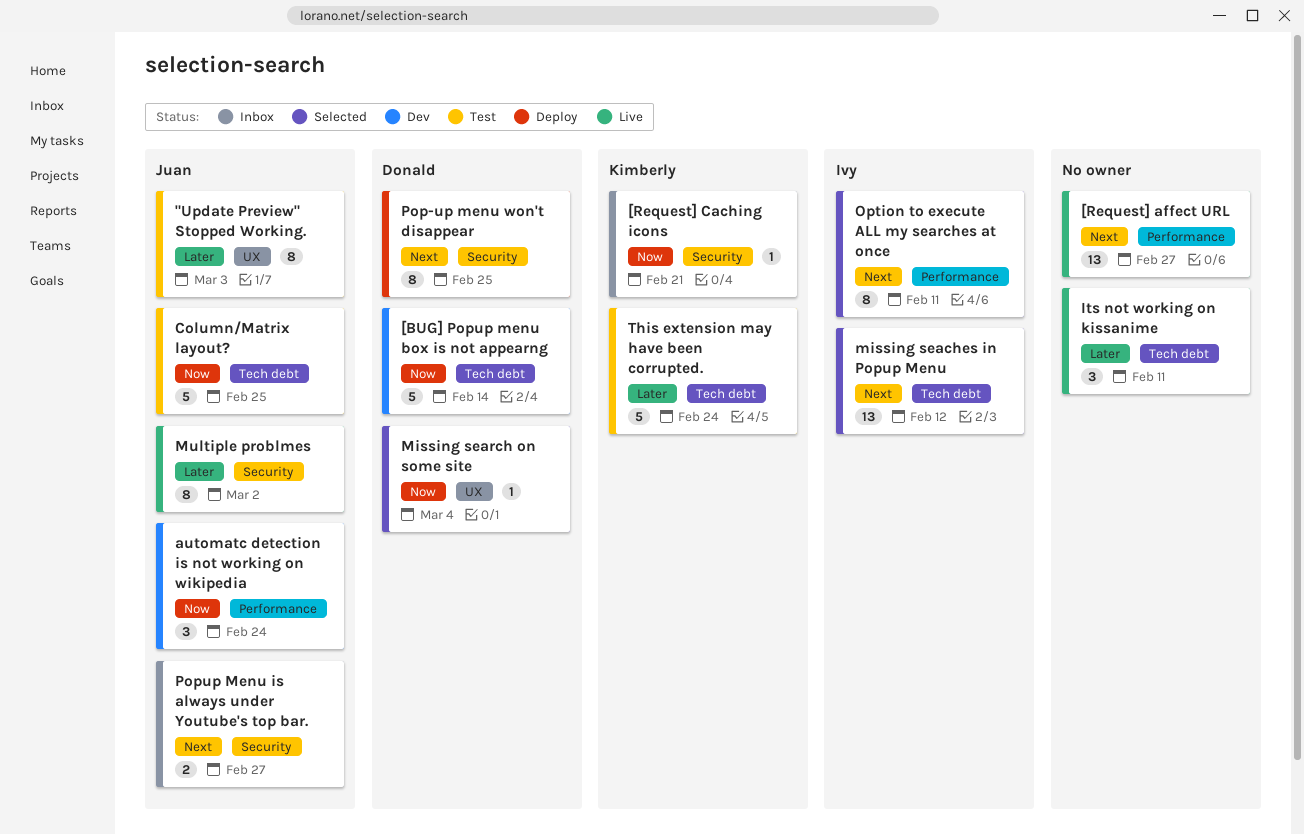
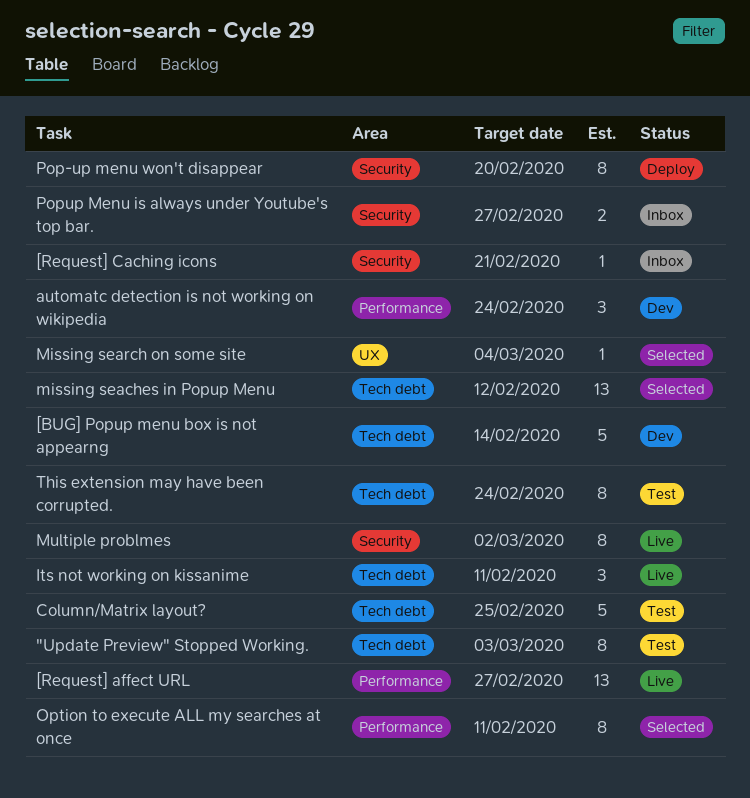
"Update Preview" Stopped Working., label: UX -> Tech debt
Pop-up menu won't disappear, due: Feb 25 -> Feb 20
This extension may have been corrupted., estimate: 5 -> 8

